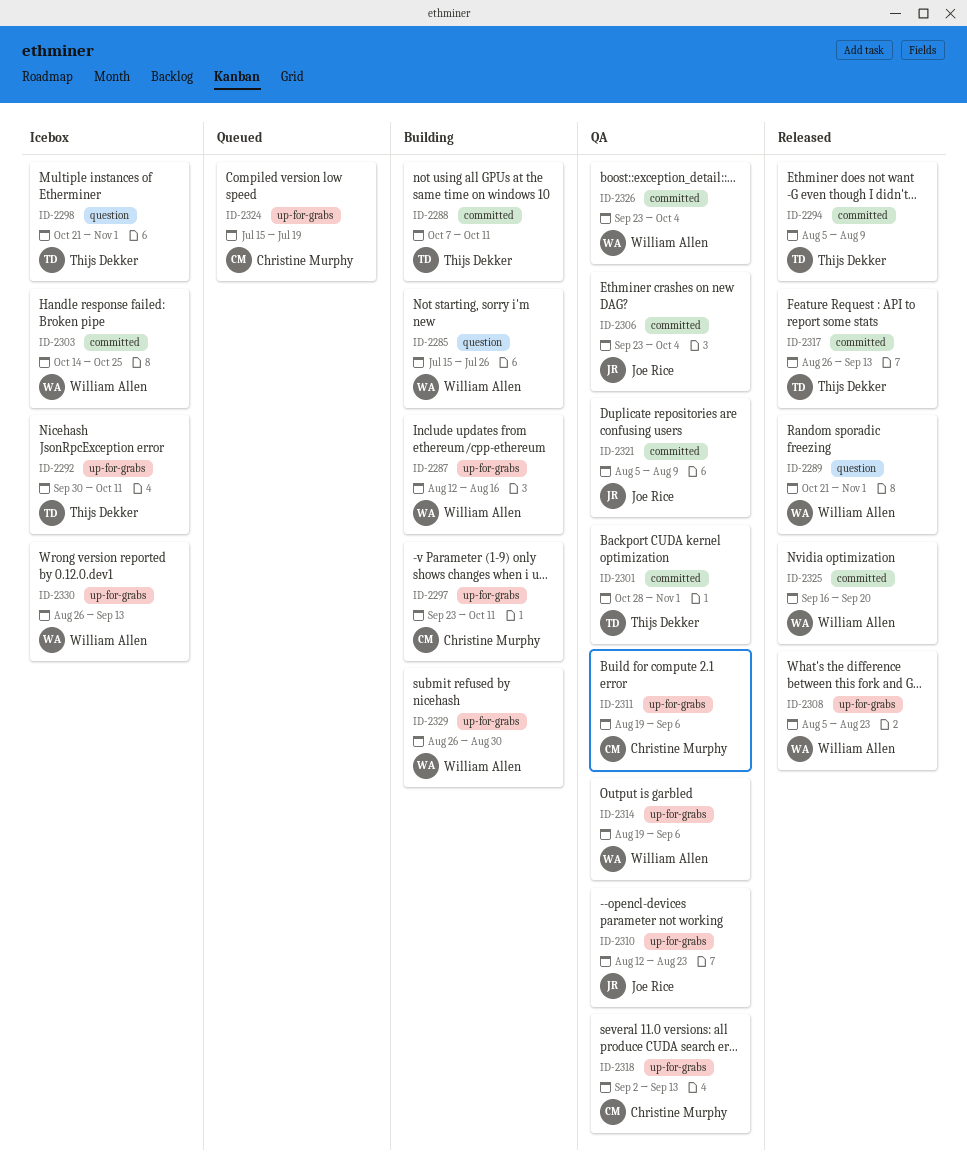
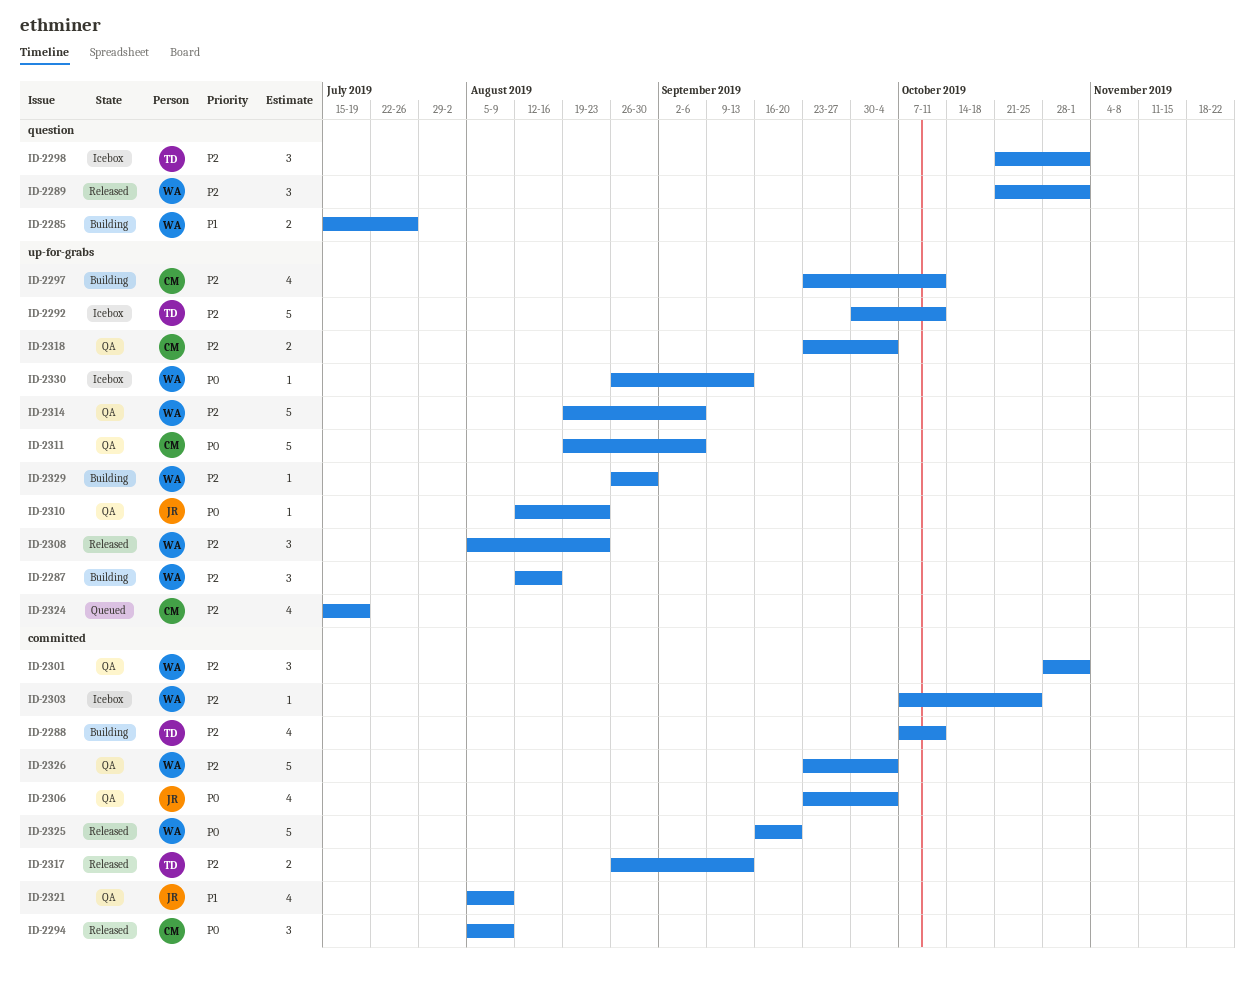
ID-2294, owner: Thijs Dekker -> Christine Murphy
ID-2301, owner: Thijs Dekker -> William Allen
ID-2303, start: Oct 14 -> Oct 7
ID-2318, start: Sep 2 -> Sep 23
ID-2318, due: Sep 13 -> Oct 4

